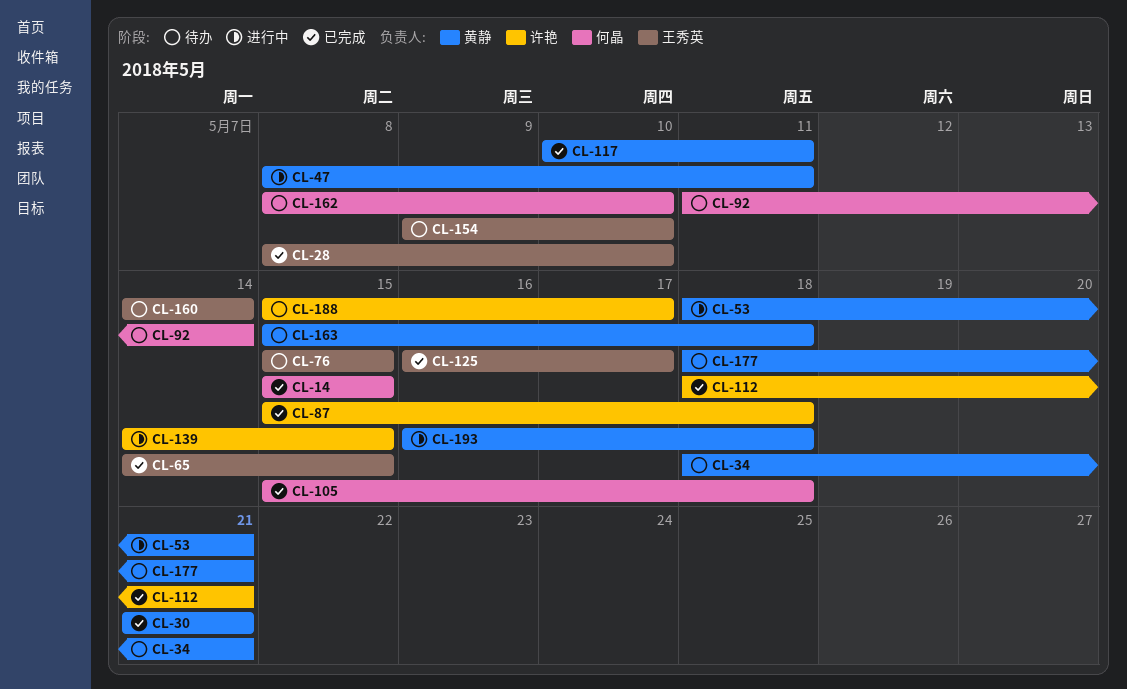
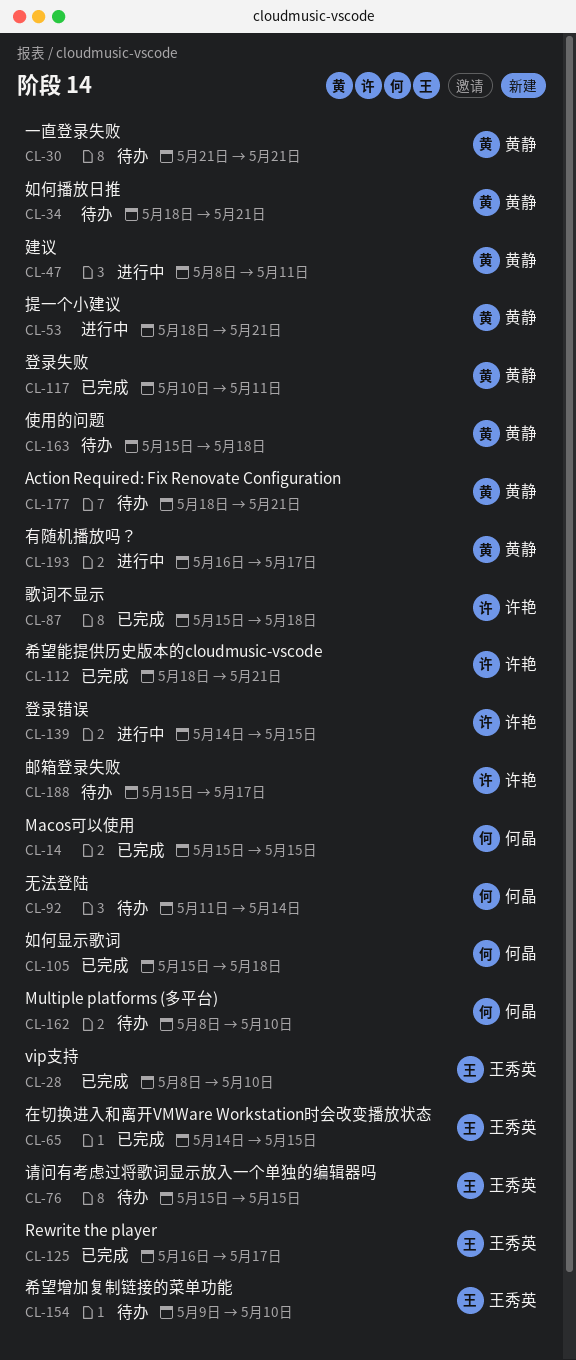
CL-30, status: 已完成 -> 待办
CL-160: present -> none
CL-193, due: May 18 -> May 17

